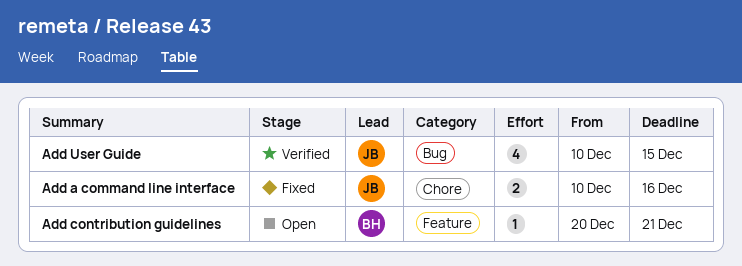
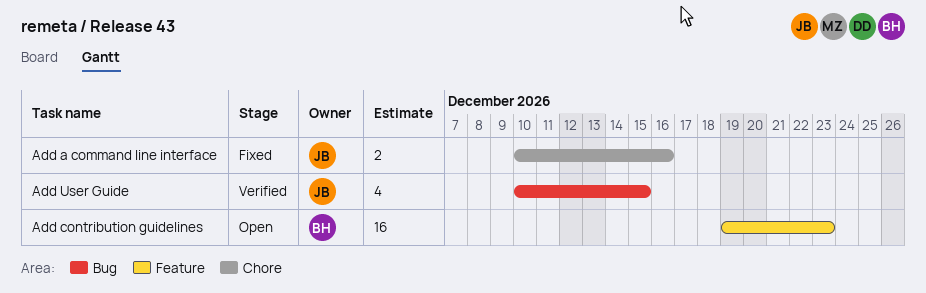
Add contribution guidelines, estimate: 1 -> 16
Add contribution guidelines, start: Dec 20 -> Dec 19
Add contribution guidelines, due: Dec 21 -> Dec 23

